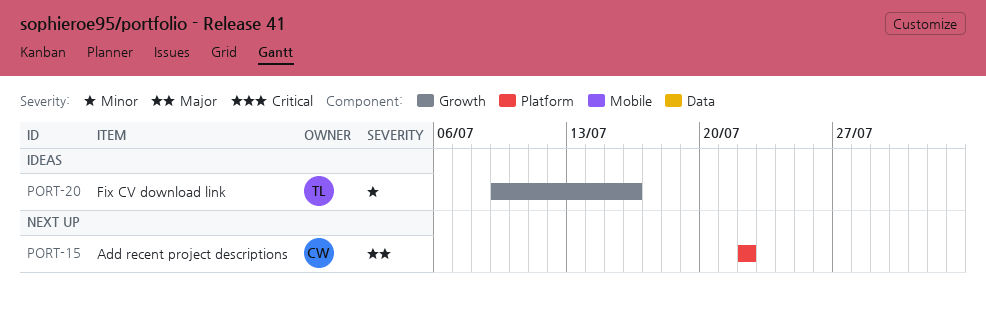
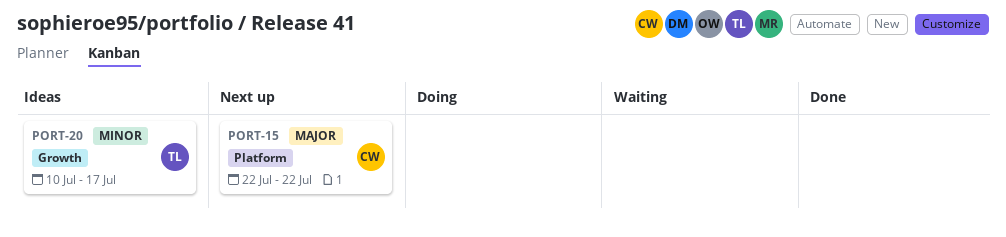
PORT-20, start: Jul 9 -> Jul 10
PORT-20, due: Jul 16 -> Jul 17

